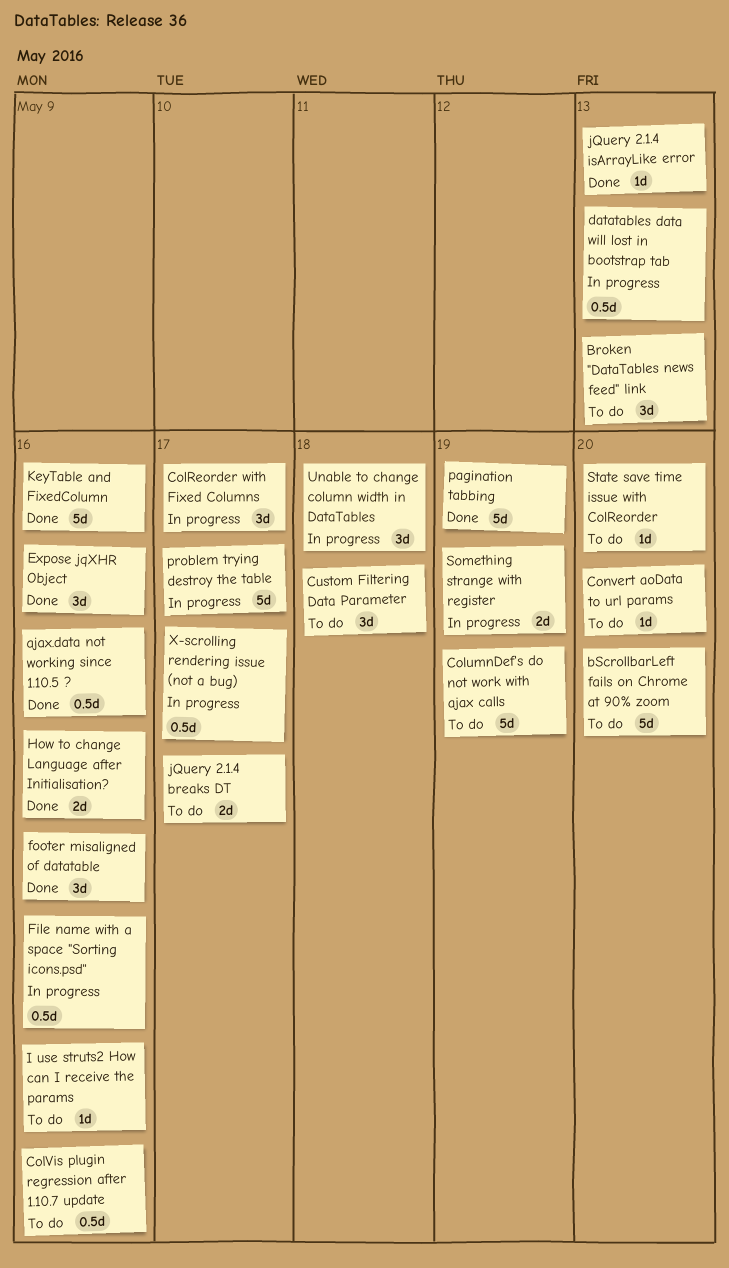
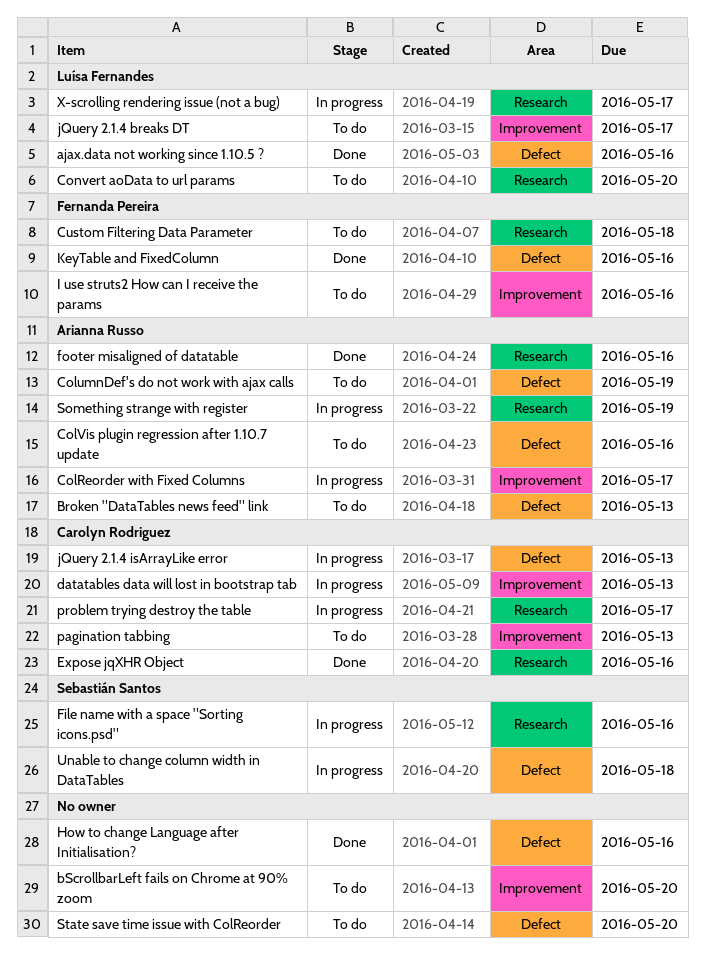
jQuery 2.1.4 isArrayLike error, status: Done -> In progress
pagination tabbing, status: Done -> To do
pagination tabbing, due: May 19 -> May 13

